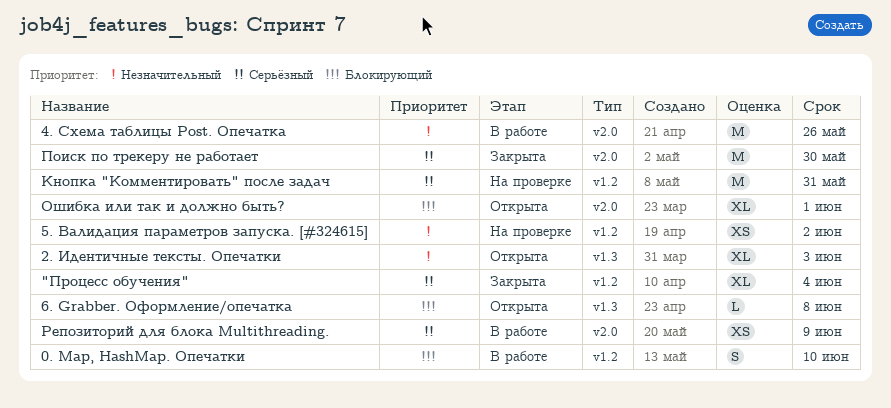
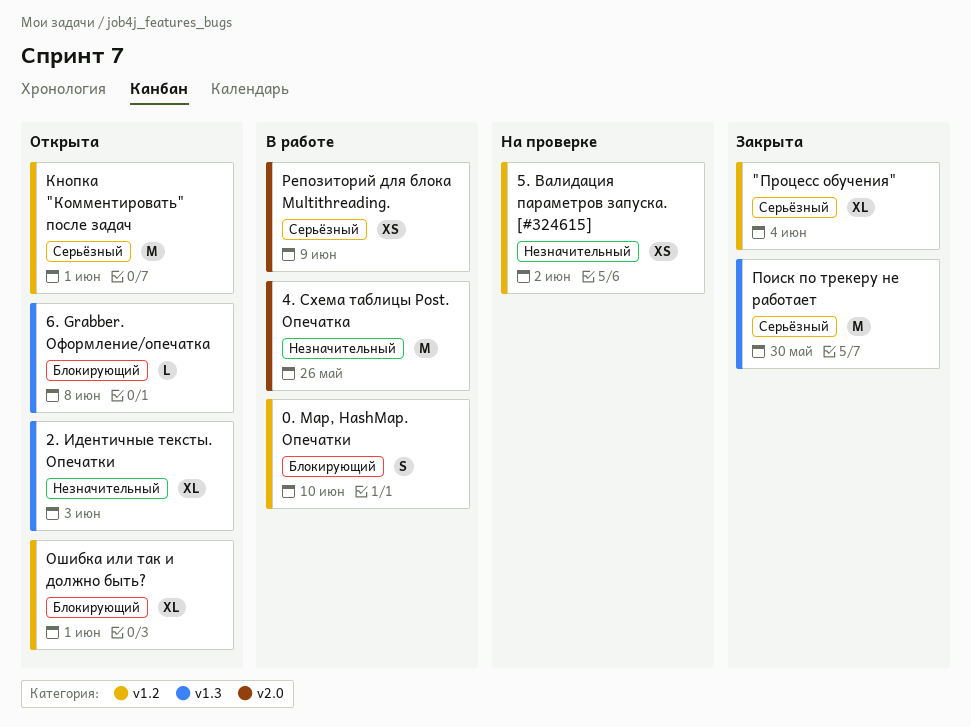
Кнопка "Комментировать" после задач, status: На проверке -> Открыта
Кнопка "Комментировать" после задач, due: May 31 -> Jun 1
Ошибка или так и должно быть?, label: v2.0 -> v1.2
Поиск по трекеру не работает, label: v2.0 -> v1.3

